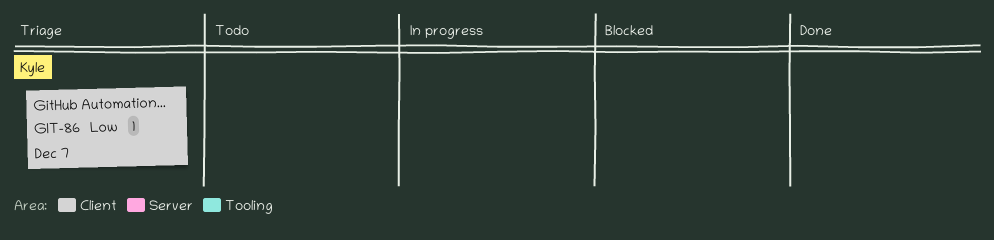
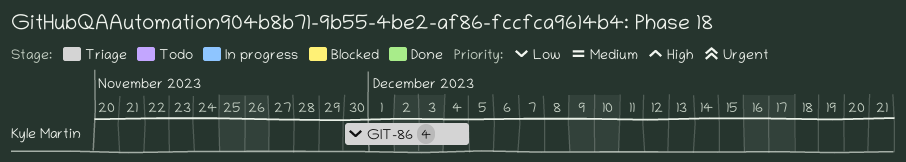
GIT-86, estimate: 1 -> 4
GIT-86, due: Dec 7 -> Dec 4

